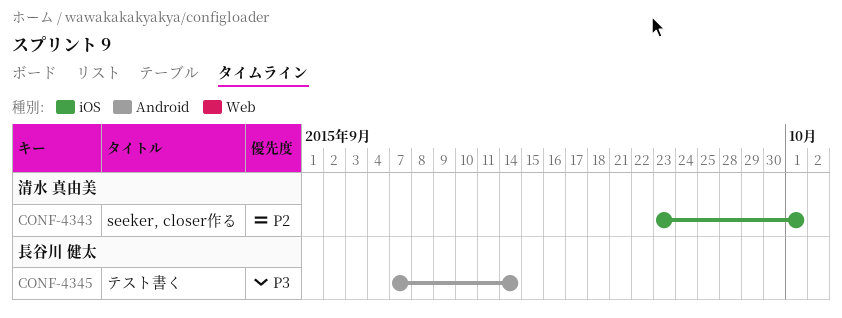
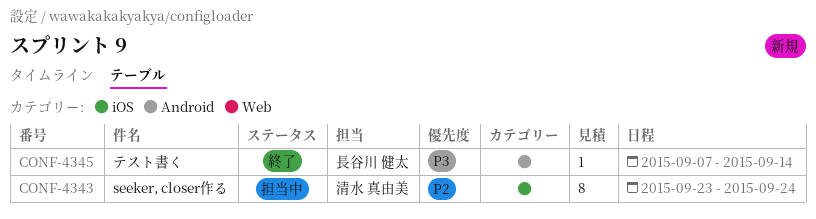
CONF-4343, due: Oct 1 -> Sep 24

